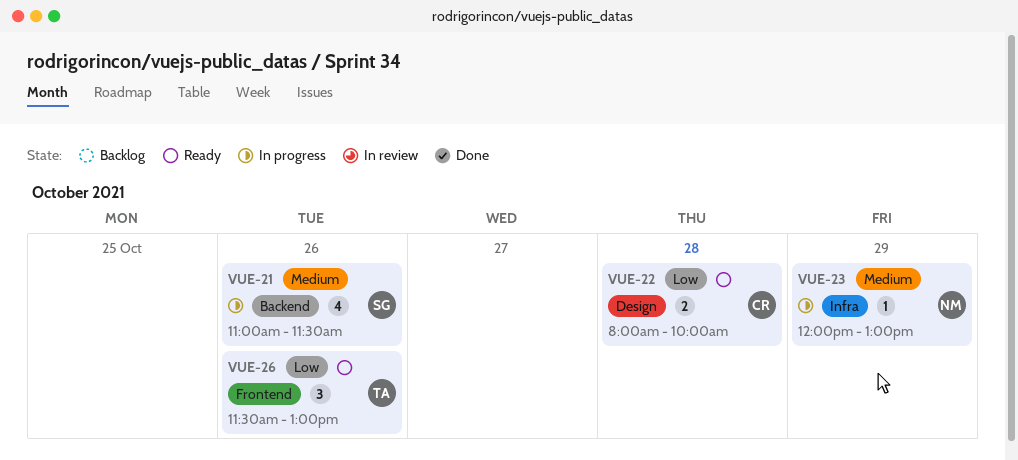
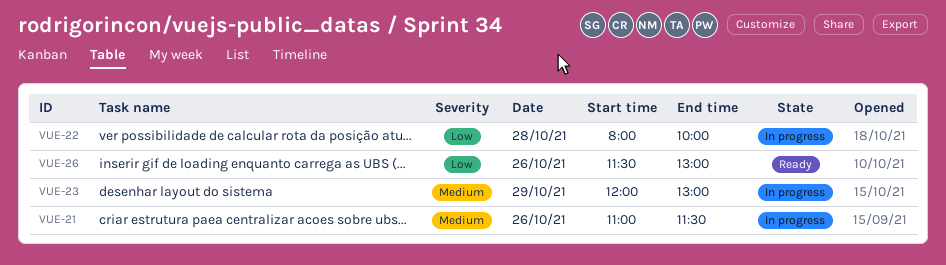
VUE-22, status: Ready -> In progress

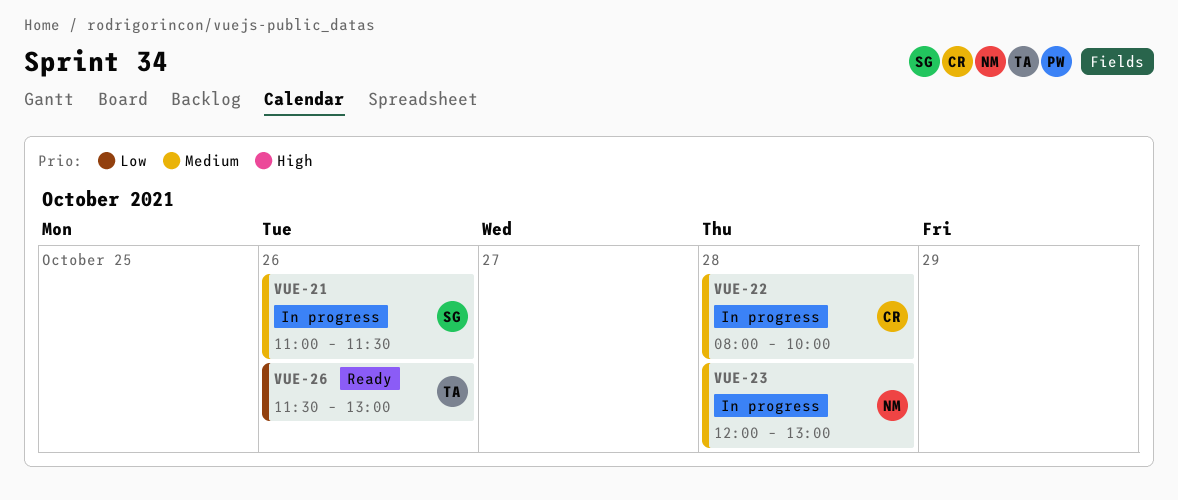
VUE-22, priority: Low -> Medium
VUE-23, day: Oct 29 -> Oct 28

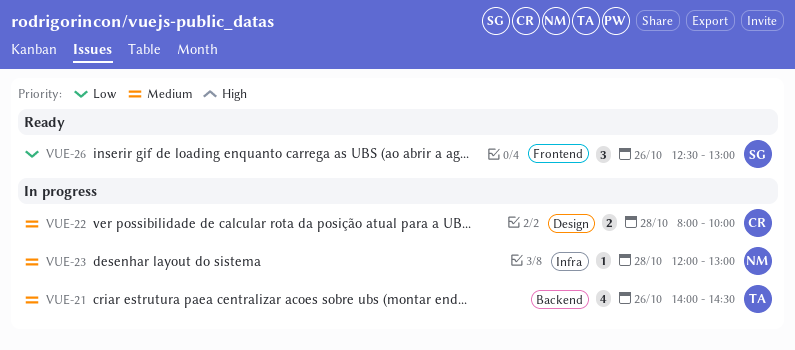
VUE-21, owner: SG -> TA
VUE-21, begins: 11:00 -> 14:00
VUE-21, ends: 11:30 -> 14:30
VUE-26, owner: TA -> SG
VUE-26, begins: 11:30 -> 12:30

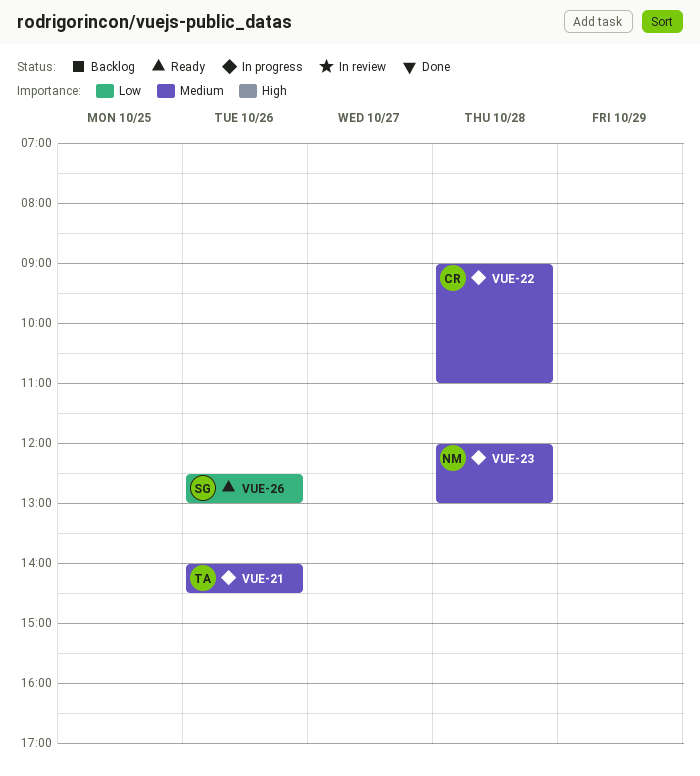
VUE-22, begins: 08:00 -> 09:00
VUE-22, ends: 10:00 -> 11:00

